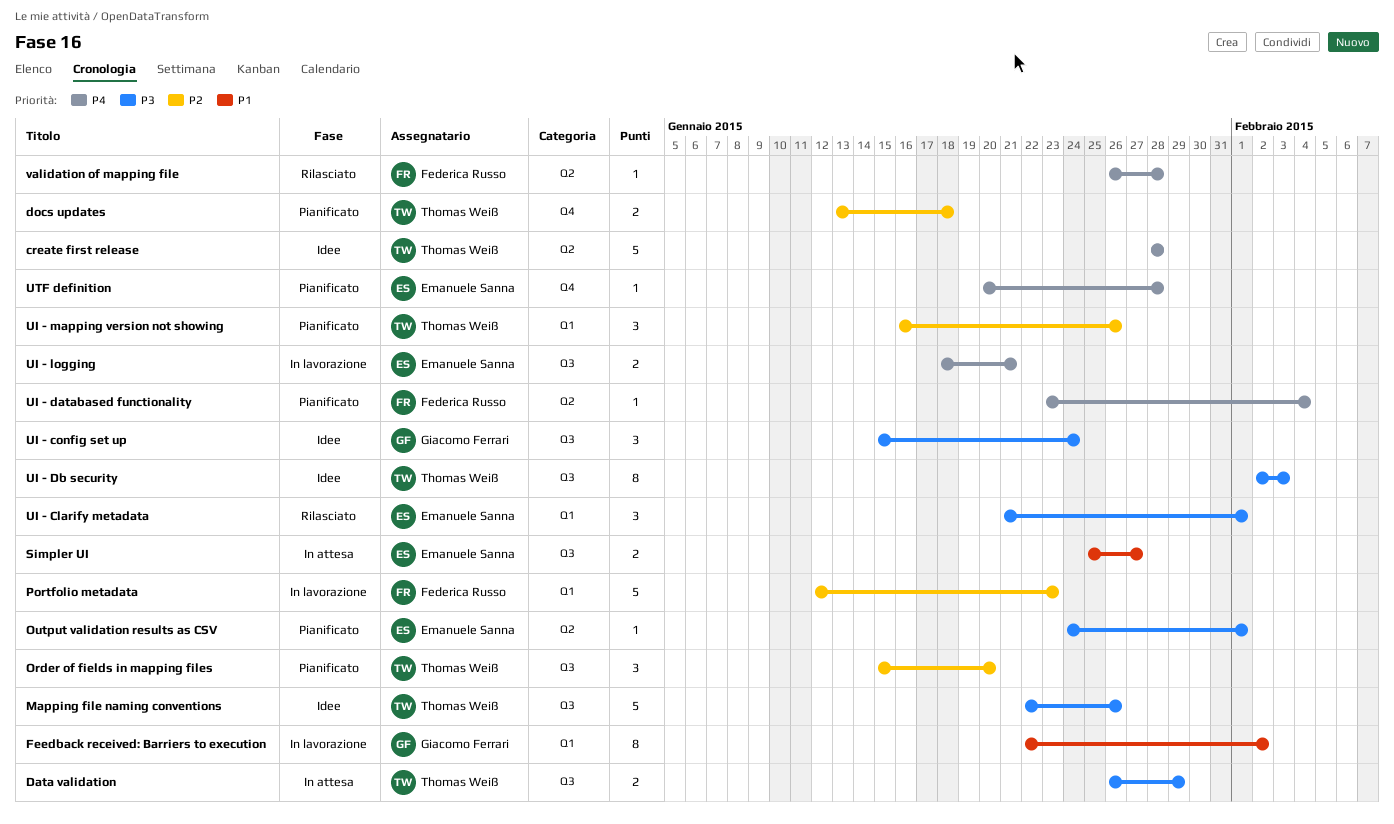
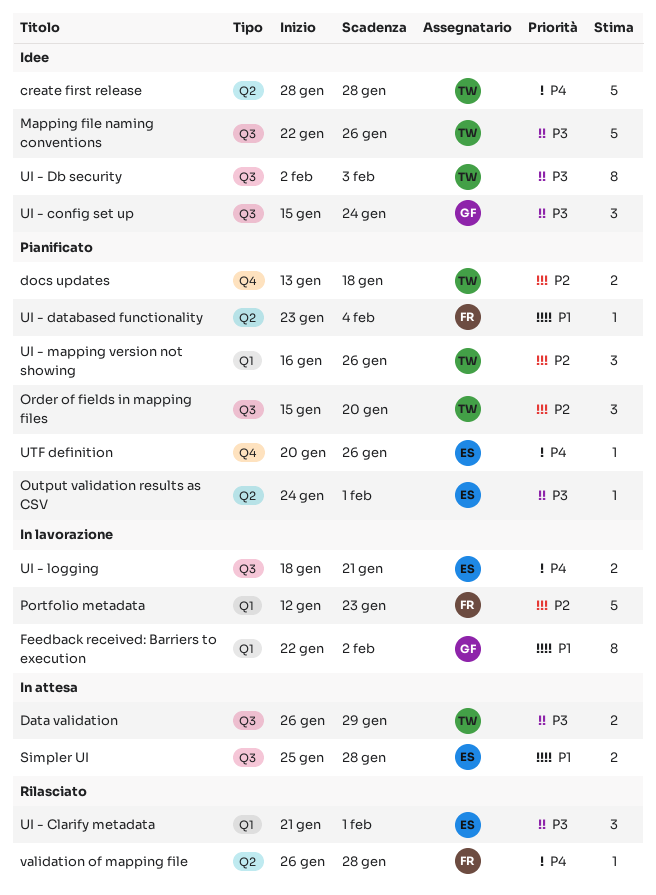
Simpler UI, due: Jan 27 -> Jan 28
UI - databased functionality, priority: P4 -> P1
UTF definition, due: Jan 28 -> Jan 26

